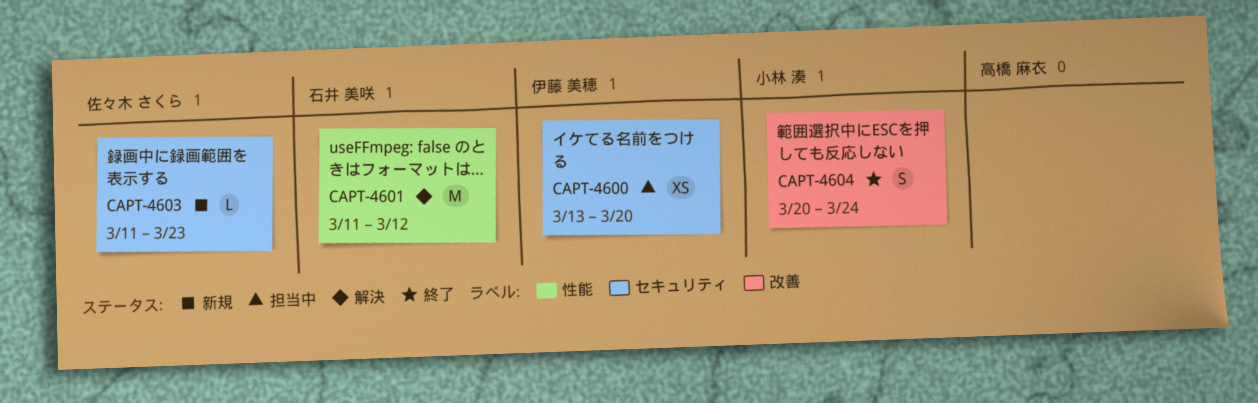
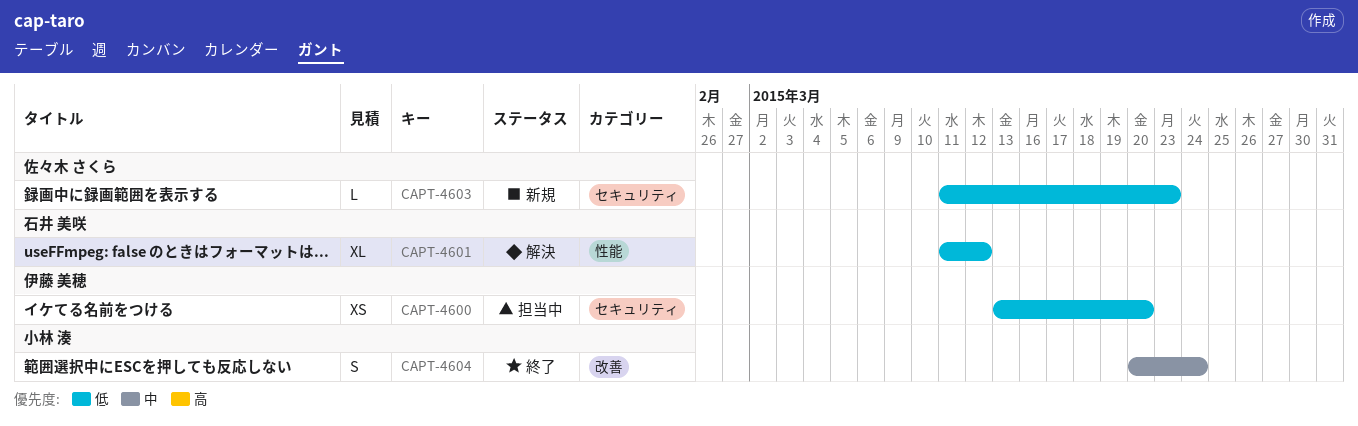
CAPT-4601, estimate: M -> XL

